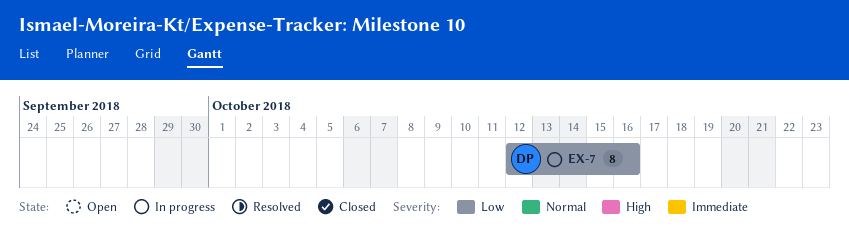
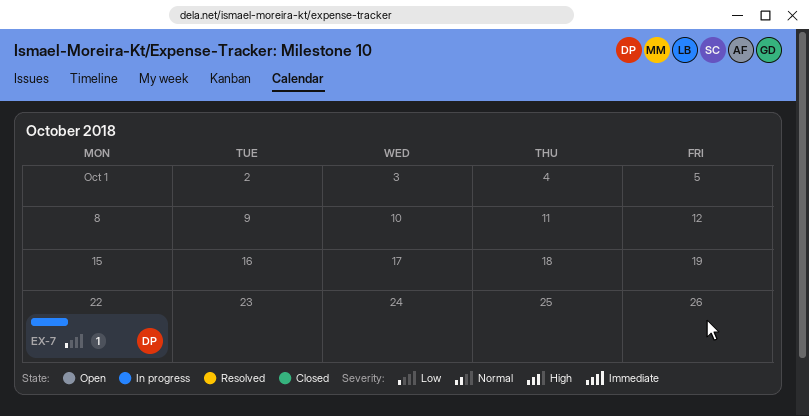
EX-7, estimate: 8 -> 1
EX-7, due: Oct 16 -> Oct 22

